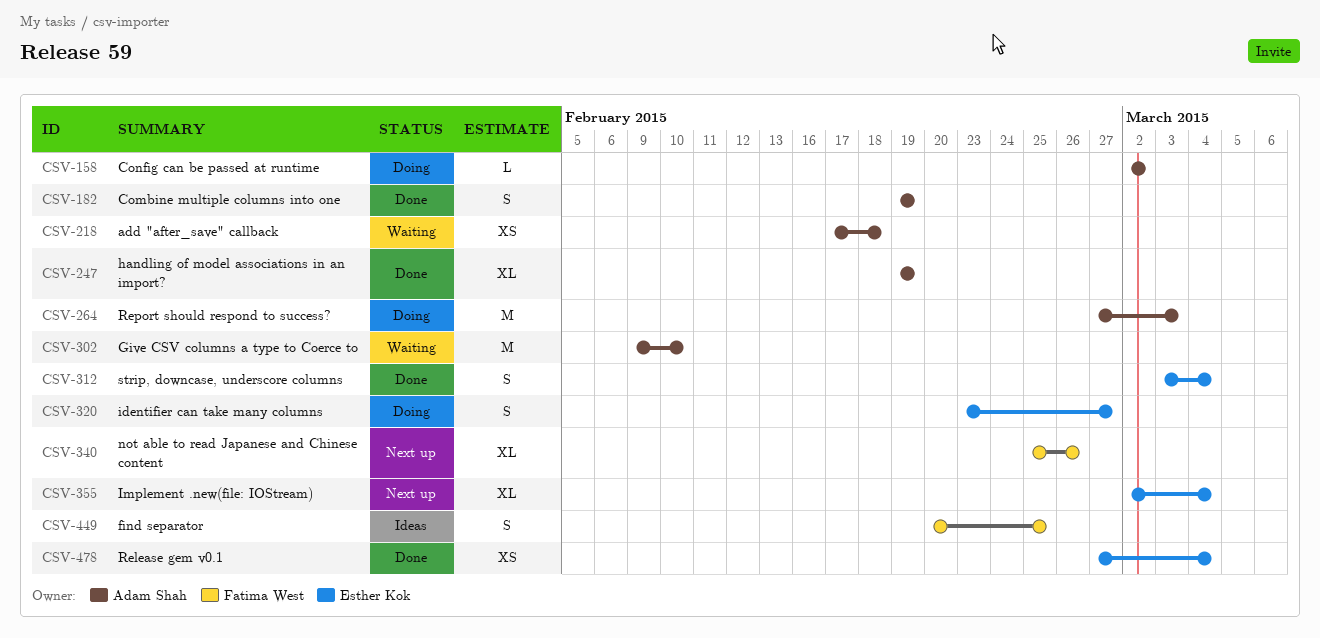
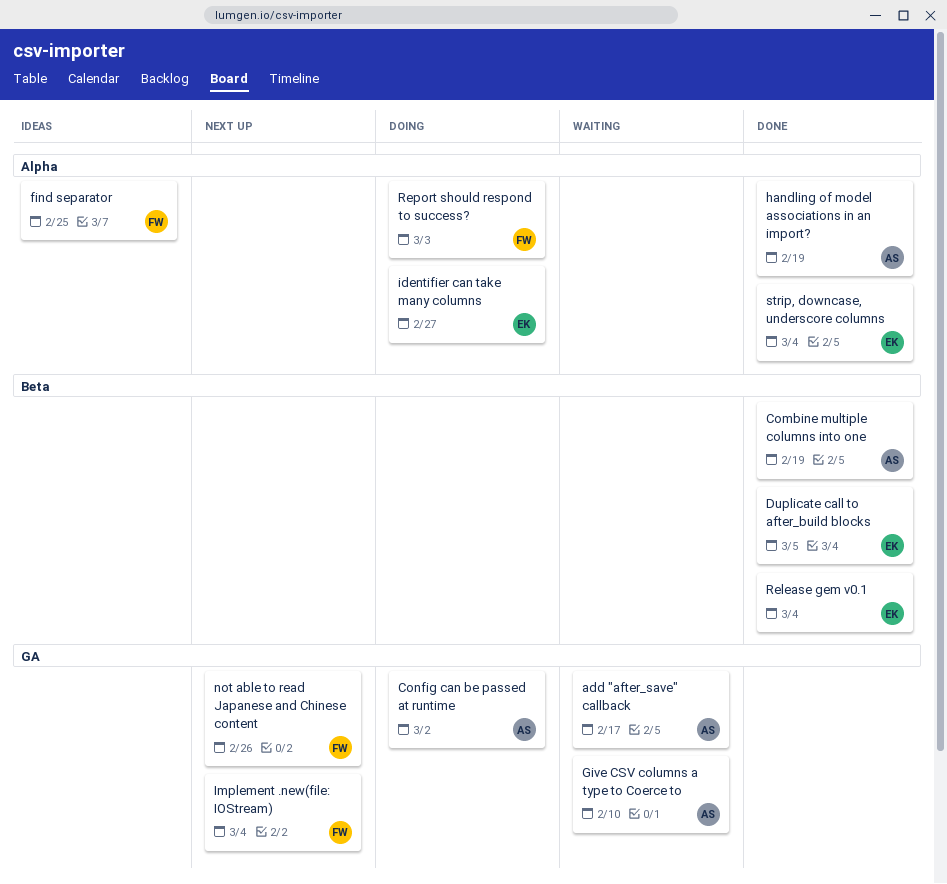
add "after_save" callback, due: Feb 18 -> Feb 17
Duplicate call to after_build blocks: none -> present
Implement .new(file: IOStream), owner: Esther Kok -> Fatima West
Report should respond to success?, owner: Adam Shah -> Fatima West

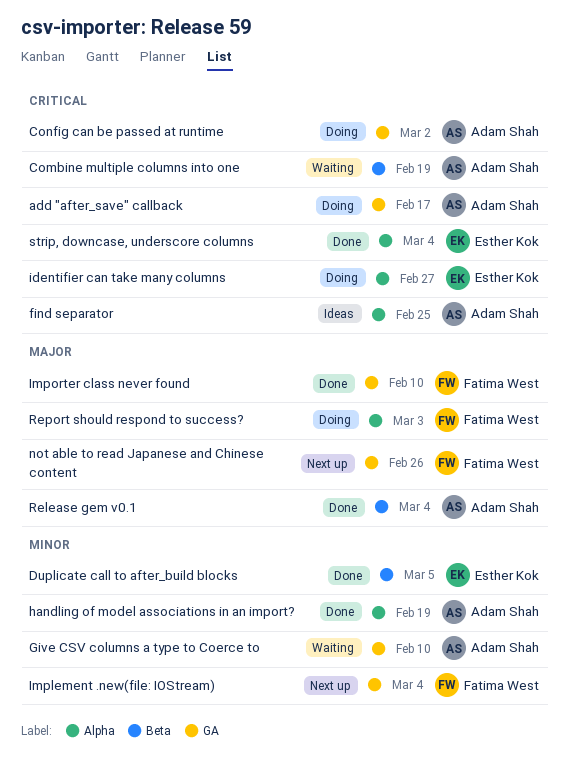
add "after_save" callback, status: Waiting -> Doing
Combine multiple columns into one, status: Done -> Waiting
find separator, owner: Fatima West -> Adam Shah
Importer class never found: none -> present
Release gem v0.1, owner: Esther Kok -> Adam Shah

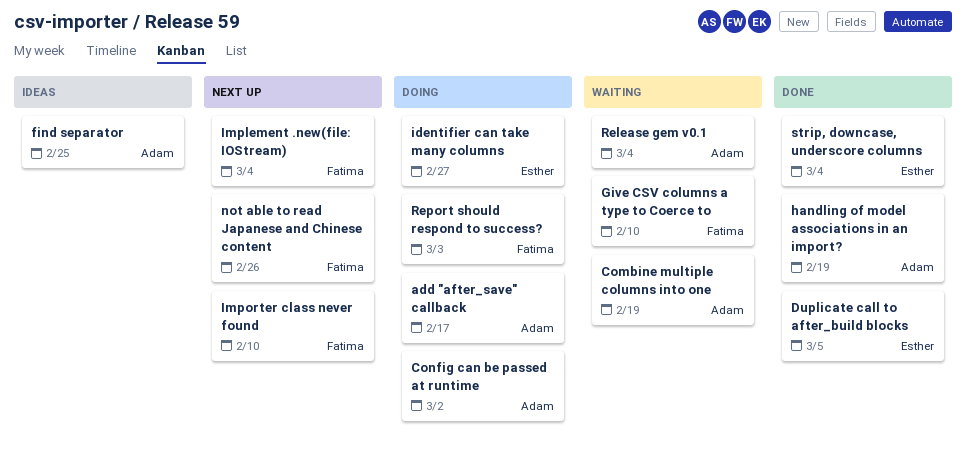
Give CSV columns a type to Coerce to, owner: Adam Shah -> Fatima West
Importer class never found, status: Done -> Next up
Release gem v0.1, status: Done -> Waiting

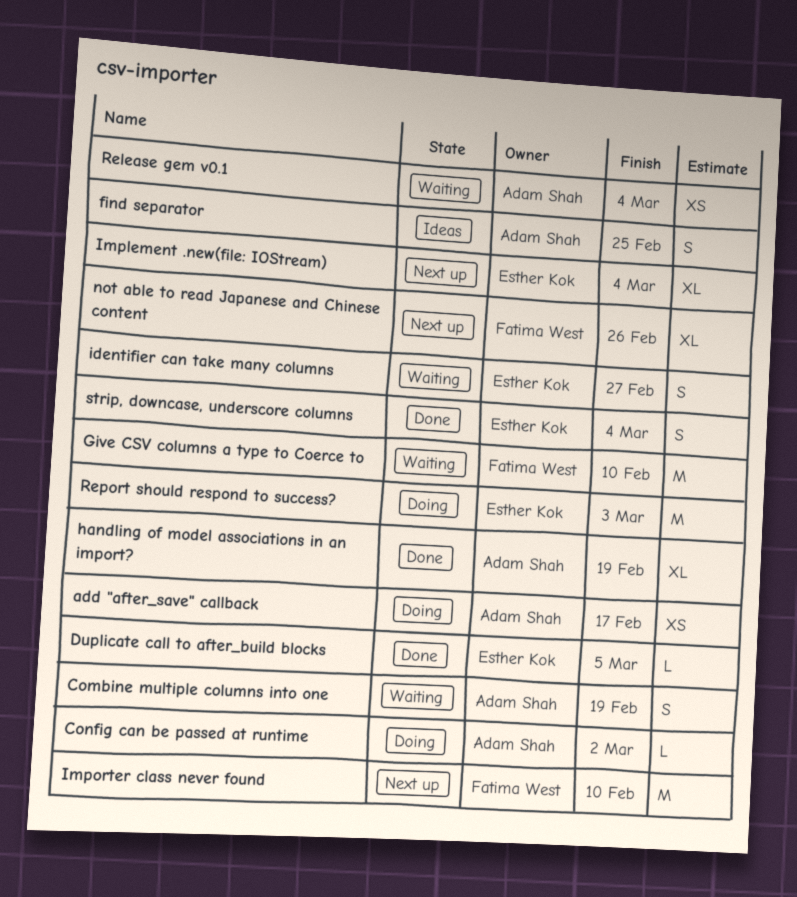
identifier can take many columns, status: Doing -> Waiting
Implement .new(file: IOStream), owner: Fatima West -> Esther Kok
Report should respond to success?, owner: Fatima West -> Esther Kok

